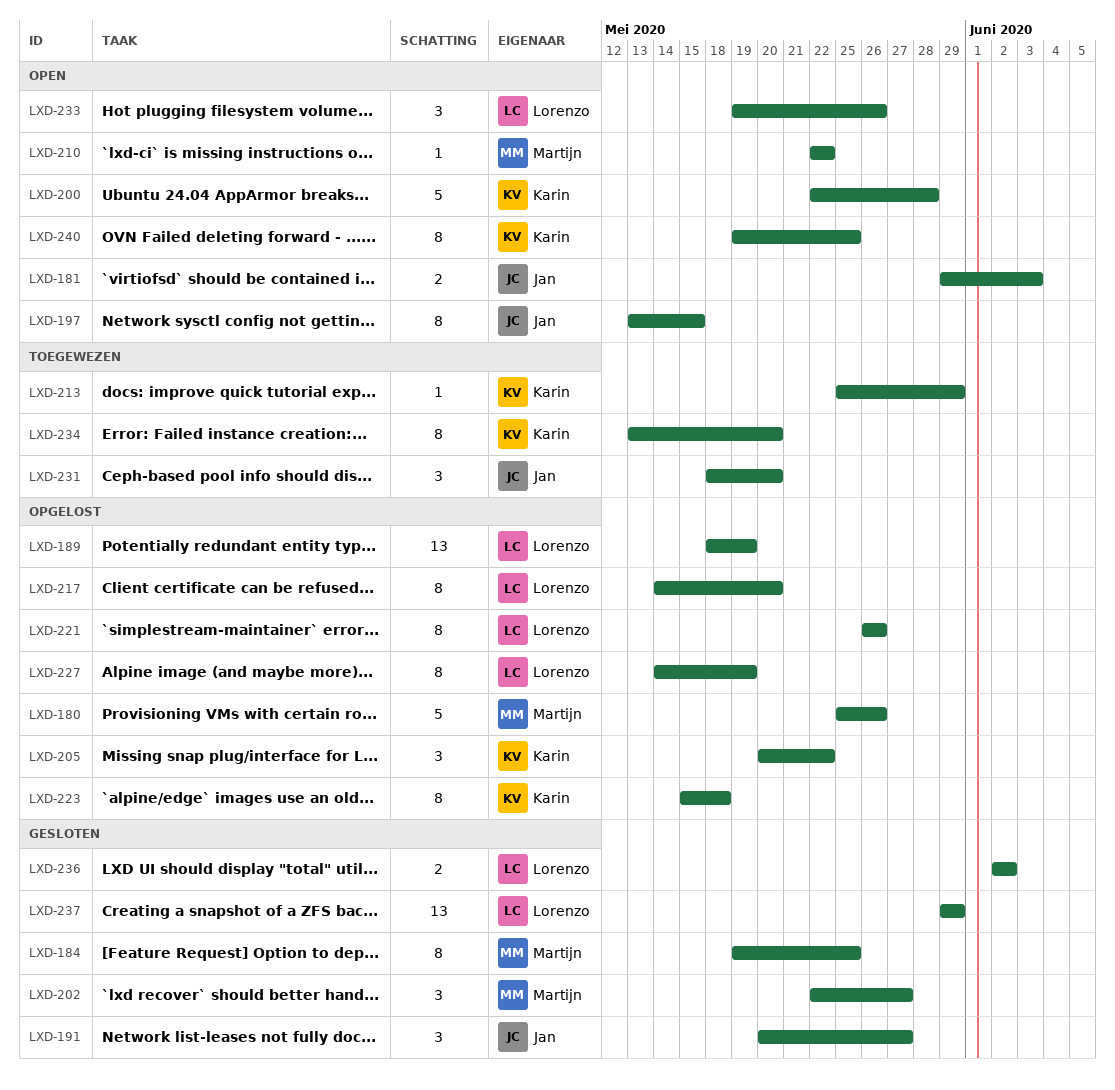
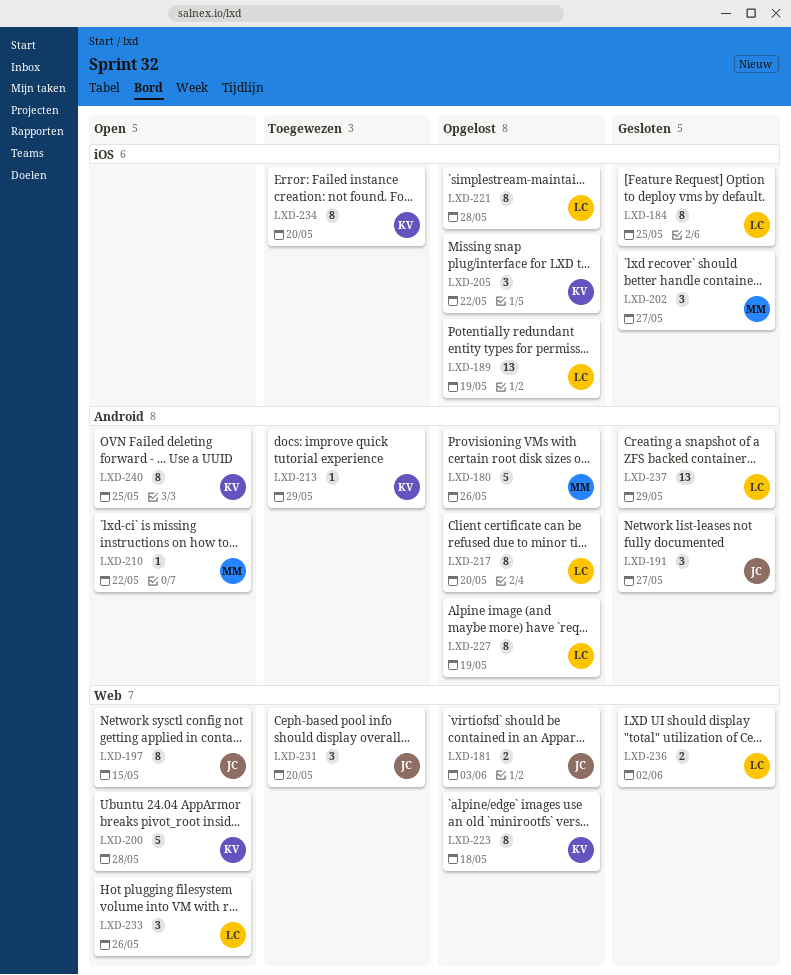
LXD-181, status: Open -> Opgelost
LXD-184, owner: Martijn -> Lorenzo
LXD-221, due: May 26 -> May 28

